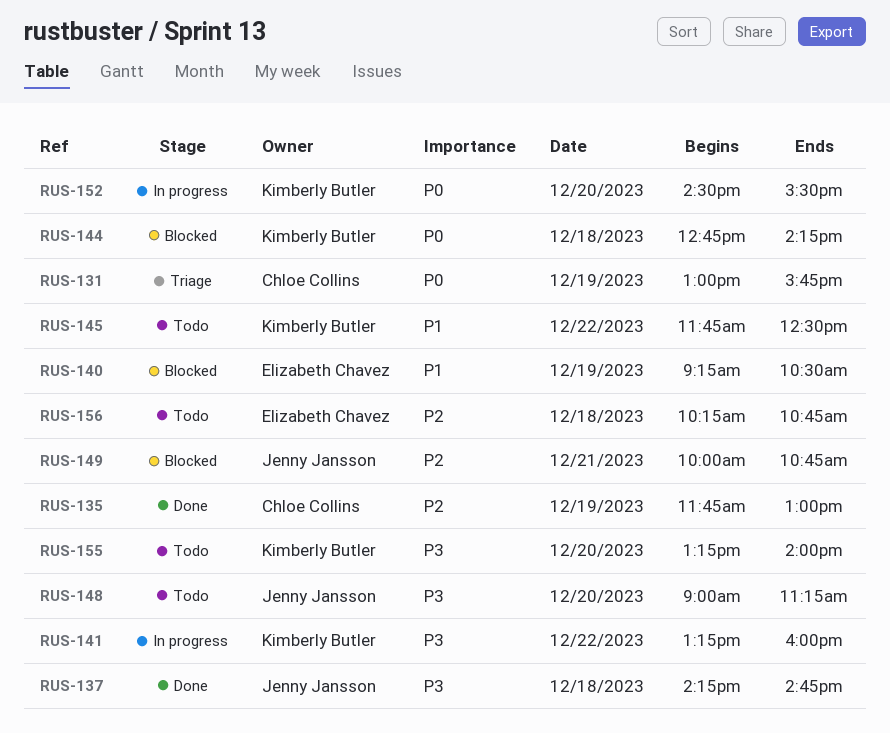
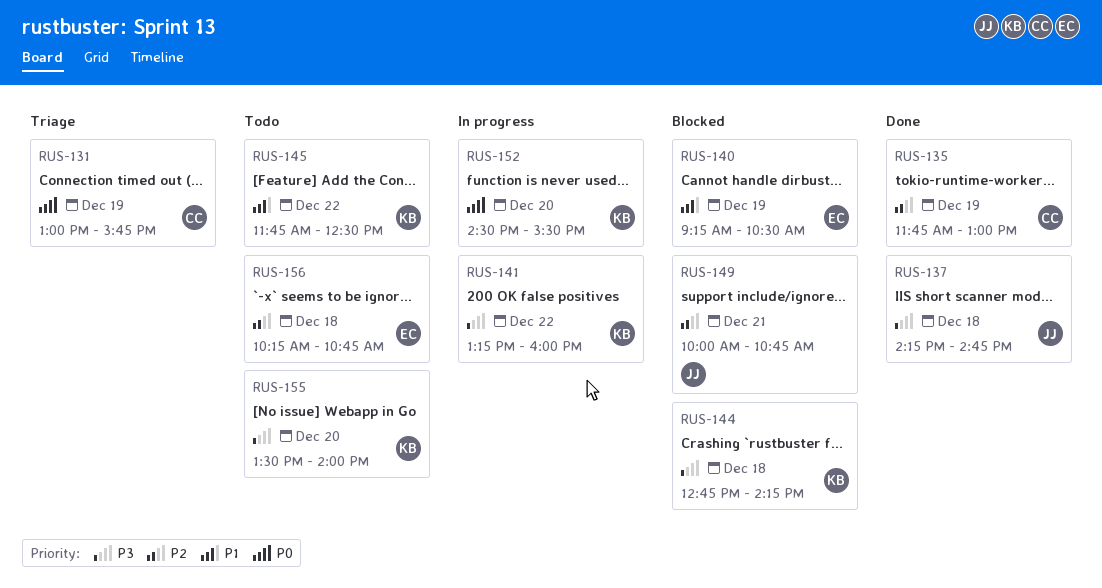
RUS-144, priority: P0 -> P3
RUS-148: present -> none
RUS-155, begins: 13:15 -> 13:30

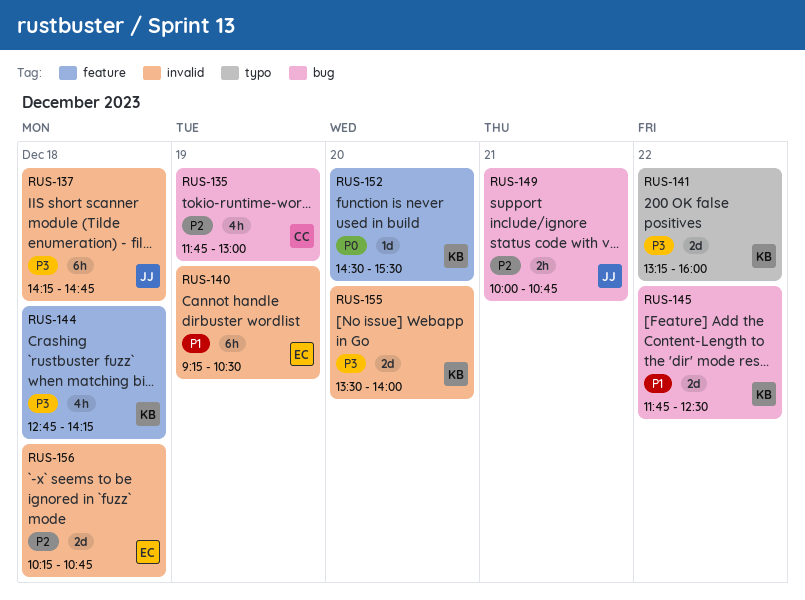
RUS-131: present -> none

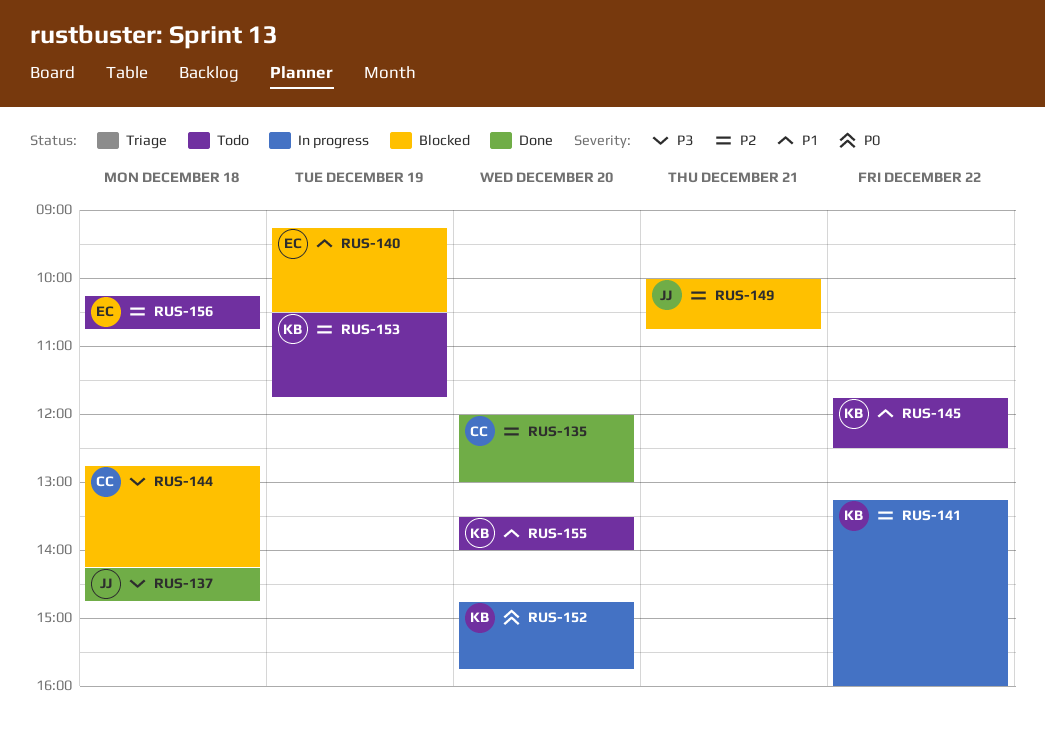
RUS-135, day: Dec 19 -> Dec 20
RUS-135, begins: 11:45 -> 12:00
RUS-141, priority: P3 -> P2
RUS-144, owner: KB -> CC
RUS-152, begins: 14:30 -> 14:45
RUS-152, ends: 15:30 -> 15:45
RUS-153: none -> present
RUS-155, priority: P3 -> P1

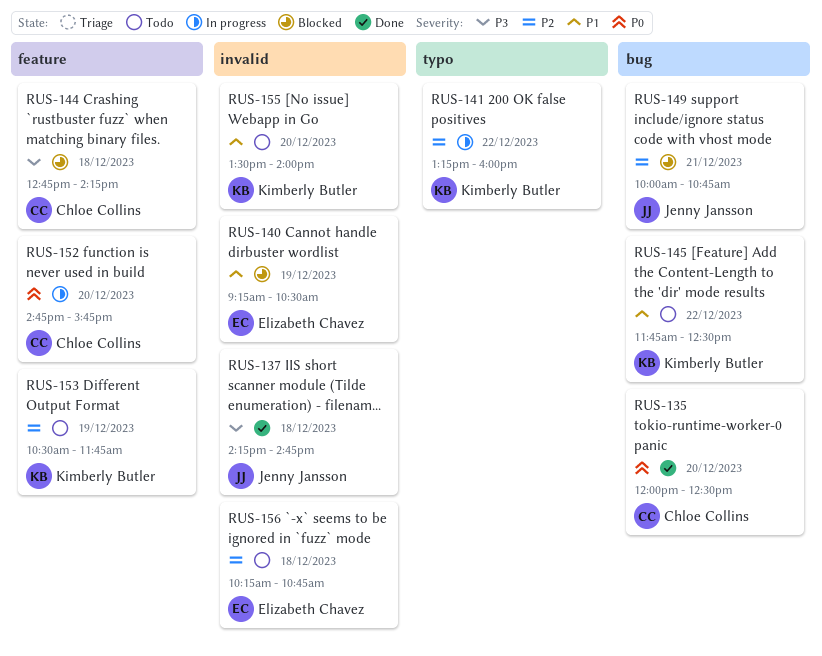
RUS-135, priority: P2 -> P0
RUS-135, ends: 13:00 -> 12:30
RUS-152, owner: Kimberly Butler -> Chloe Collins

